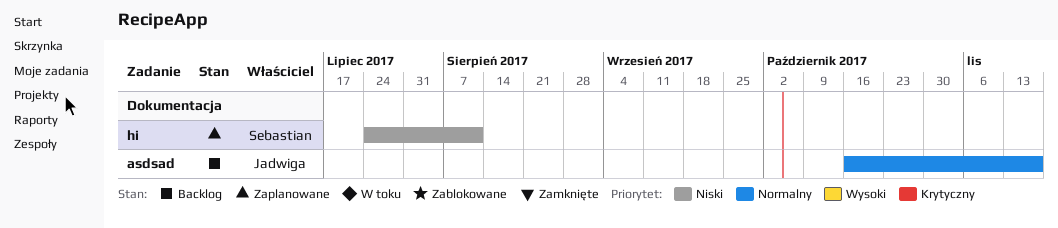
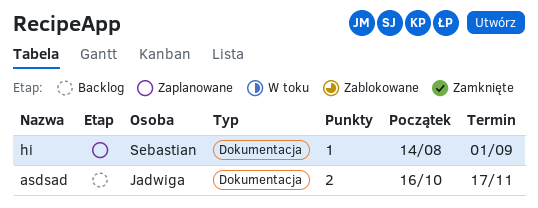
hi, start: Jul 24 -> Aug 14
hi, due: Aug 11 -> Sep 1

